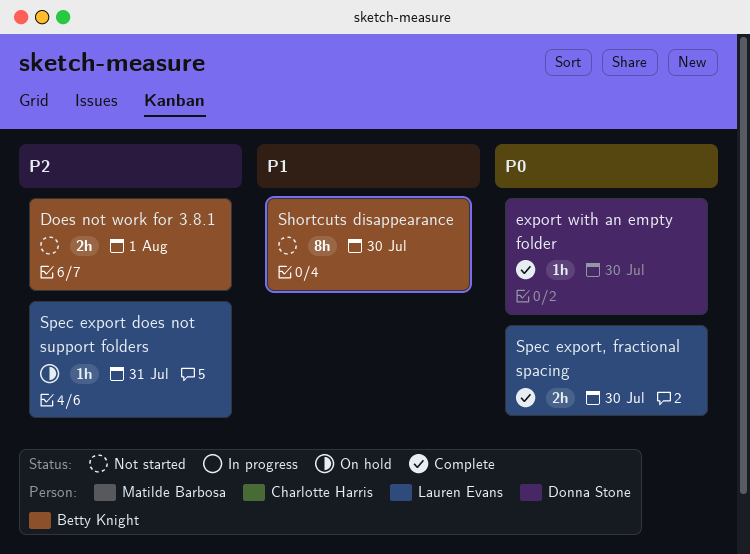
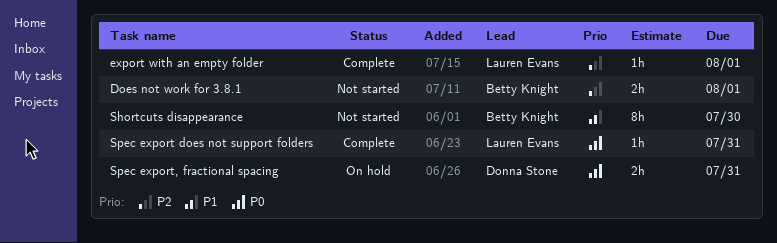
export with an empty folder, owner: Donna Stone -> Lauren Evans
export with an empty folder, priority: P0 -> P2
export with an empty folder, due: Jul 30 -> Aug 1
Spec export does not support folders, status: On hold -> Complete
Spec export does not support folders, priority: P2 -> P0
Spec export, fractional spacing, status: Complete -> On hold
Spec export, fractional spacing, owner: Lauren Evans -> Donna Stone
Spec export, fractional spacing, due: Jul 30 -> Jul 31

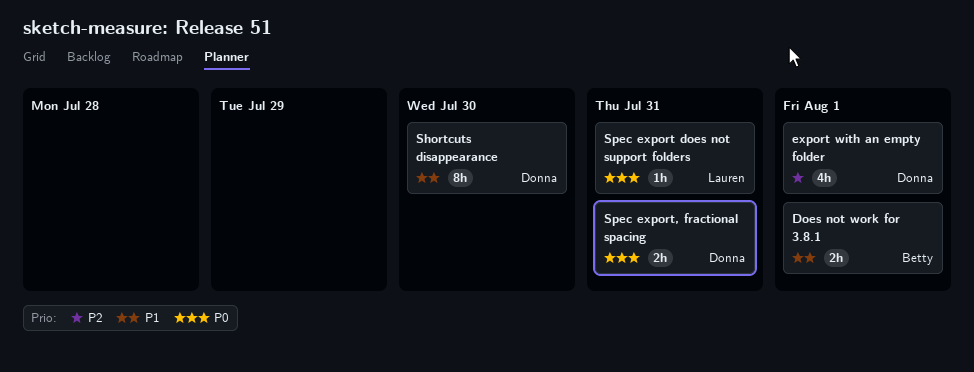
Does not work for 3.8.1, priority: P2 -> P1
export with an empty folder, owner: Lauren Evans -> Donna Stone
export with an empty folder, estimate: 1h -> 4h
Shortcuts disappearance, owner: Betty Knight -> Donna Stone

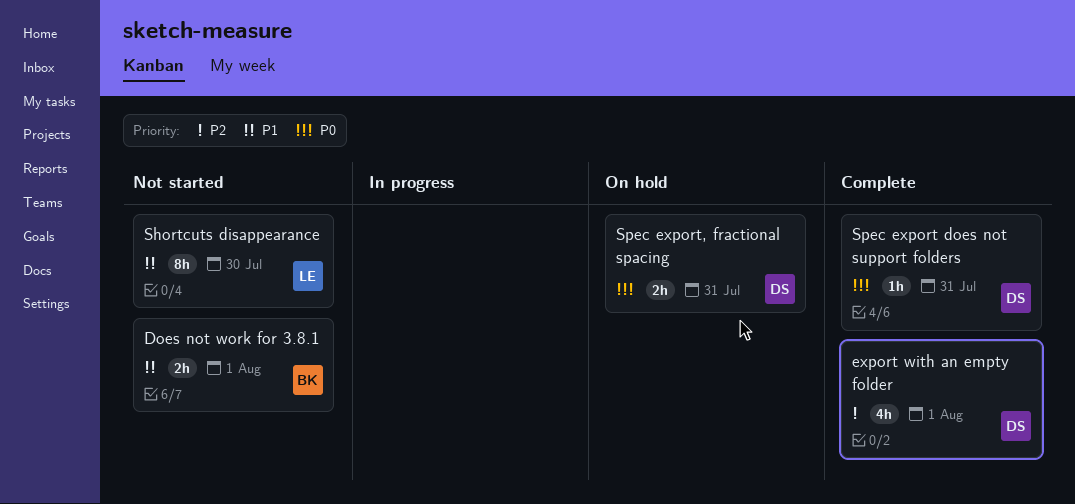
Shortcuts disappearance, owner: Donna -> Lauren
Spec export does not support folders, owner: Lauren -> Donna

